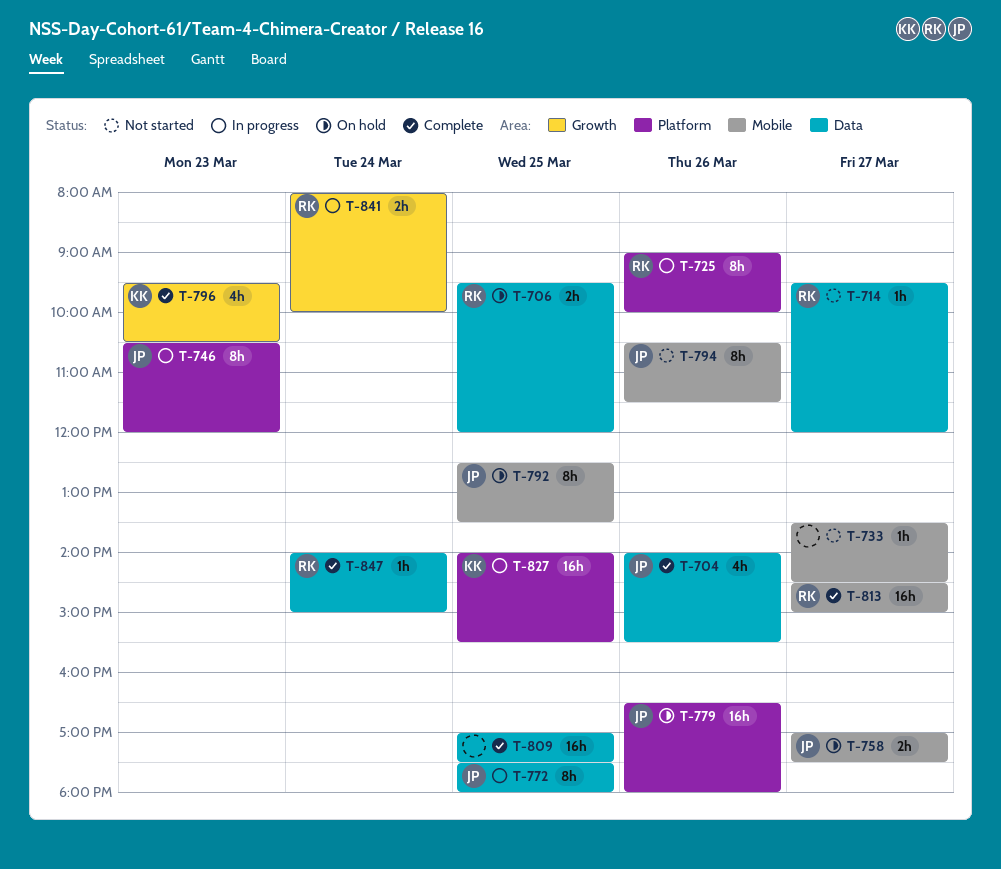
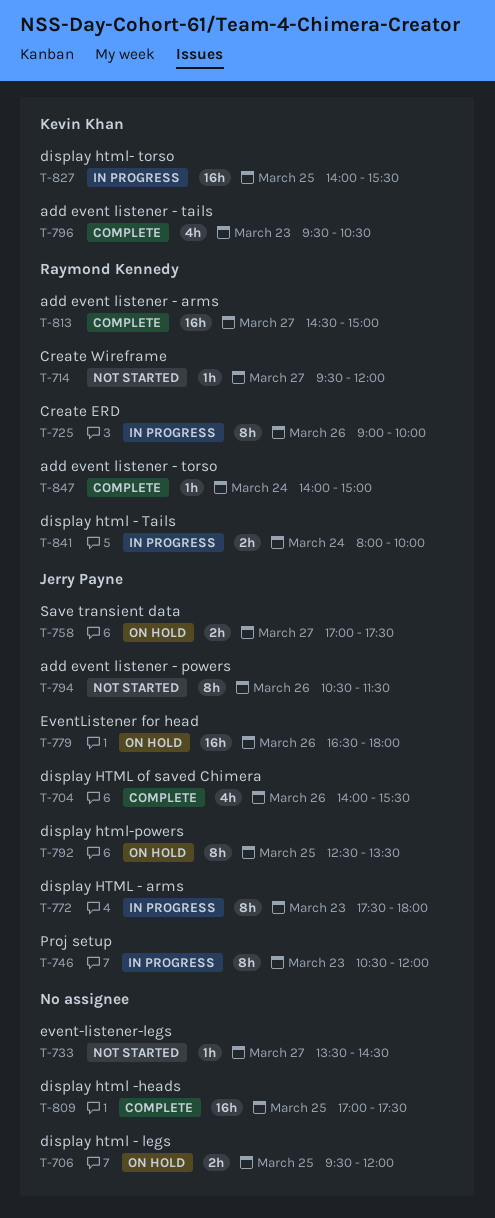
T-706, owner: Raymond Kennedy -> none
T-772, day: Mar 25 -> Mar 23

